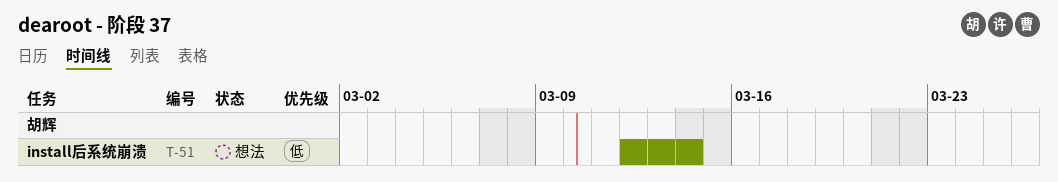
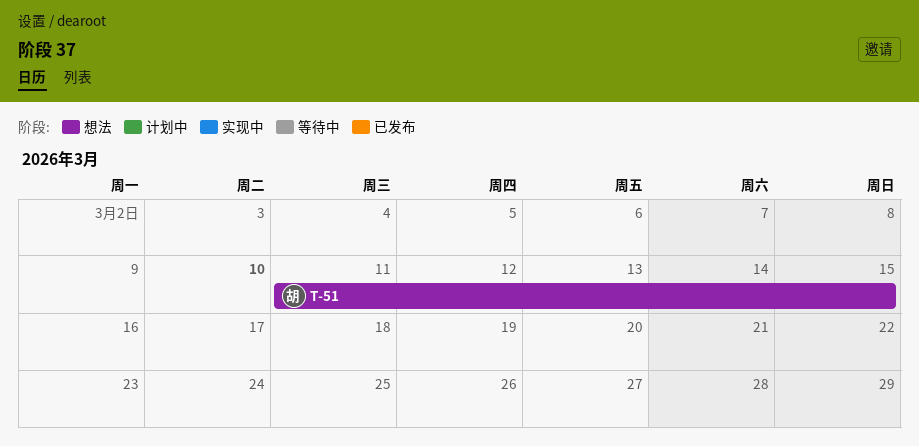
T-51, start: Mar 12 -> Mar 11
T-51, due: Mar 14 -> Mar 15

